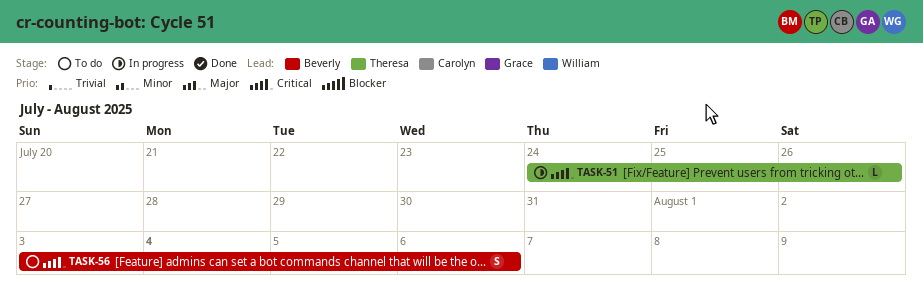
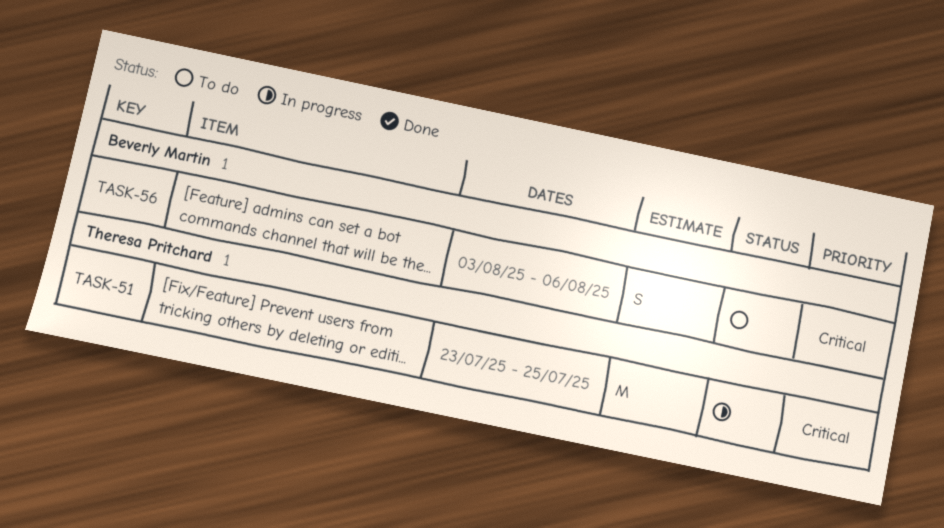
TASK-51, estimate: L -> M
TASK-51, start: Jul 24 -> Jul 23
TASK-51, due: Jul 26 -> Jul 25

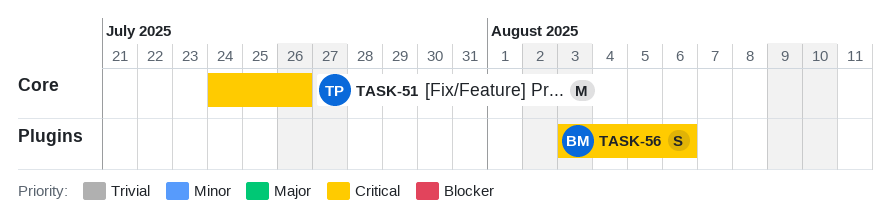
TASK-51, start: Jul 23 -> Jul 24
TASK-51, due: Jul 25 -> Jul 26

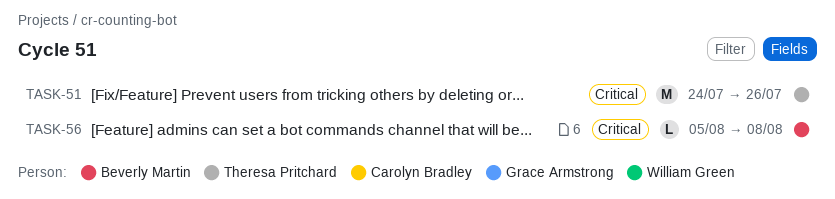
TASK-56, estimate: S -> L
TASK-56, start: Aug 3 -> Aug 5
TASK-56, due: Aug 6 -> Aug 8

